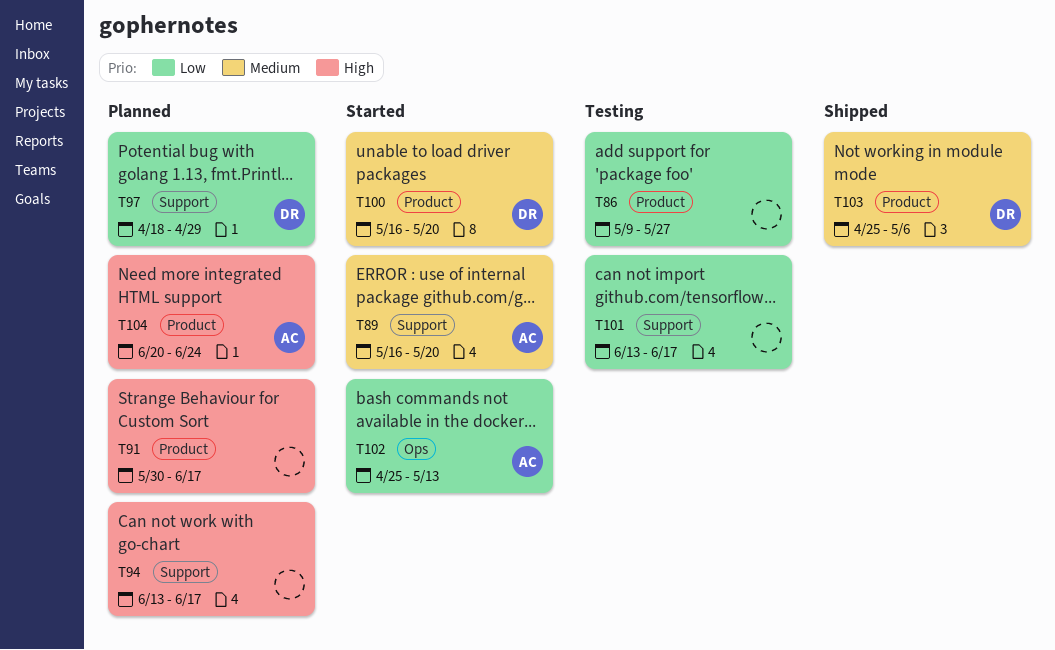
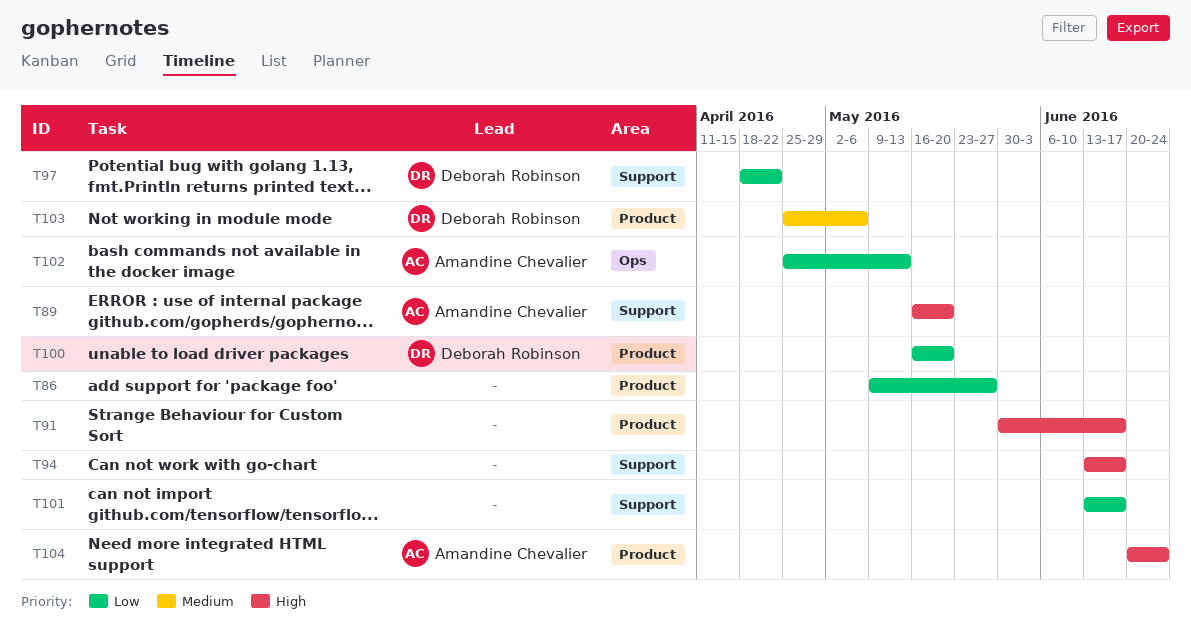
T89, priority: Medium -> High
T97, due: Apr 29 -> Apr 22
T100, priority: Medium -> Low

